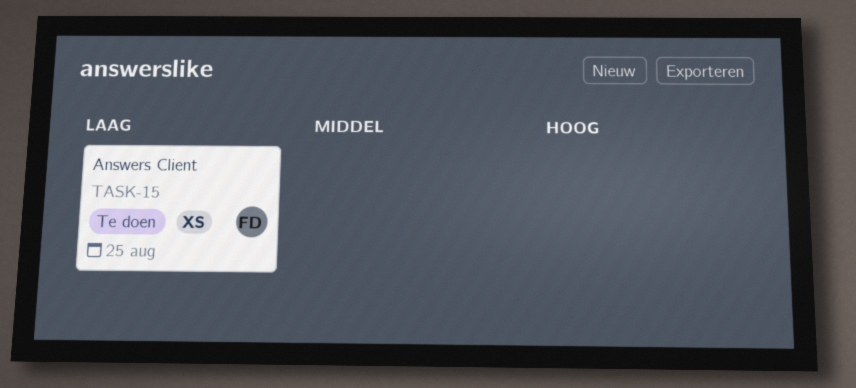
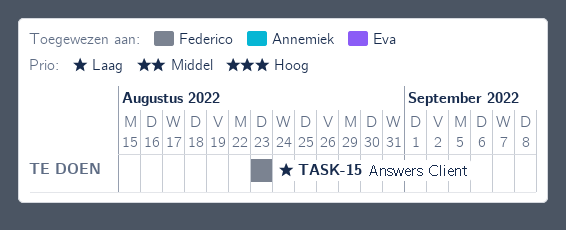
TASK-15, due: Aug 25 -> Aug 23

